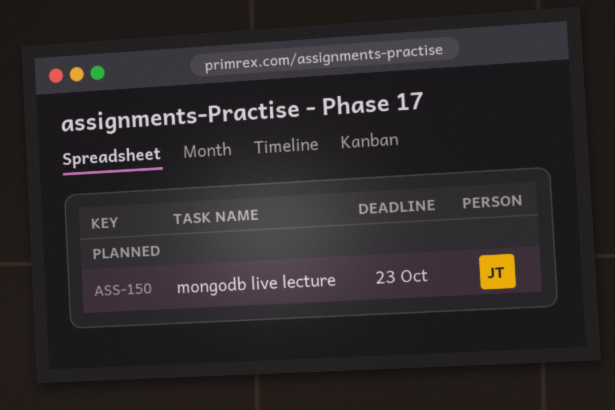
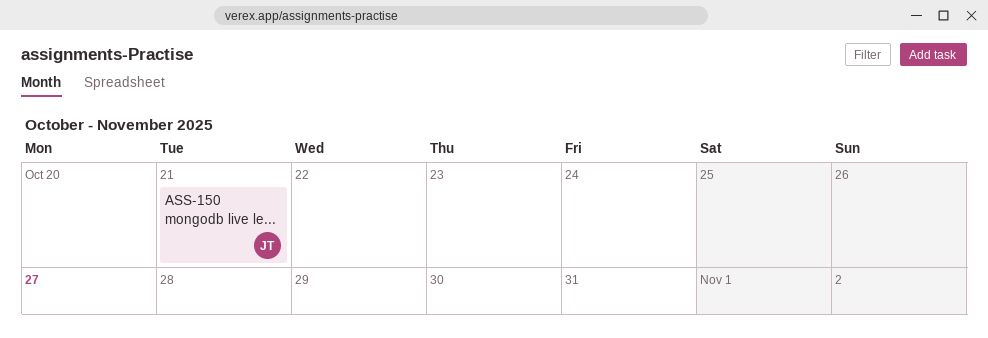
ASS-150, due: Oct 23 -> Oct 21

